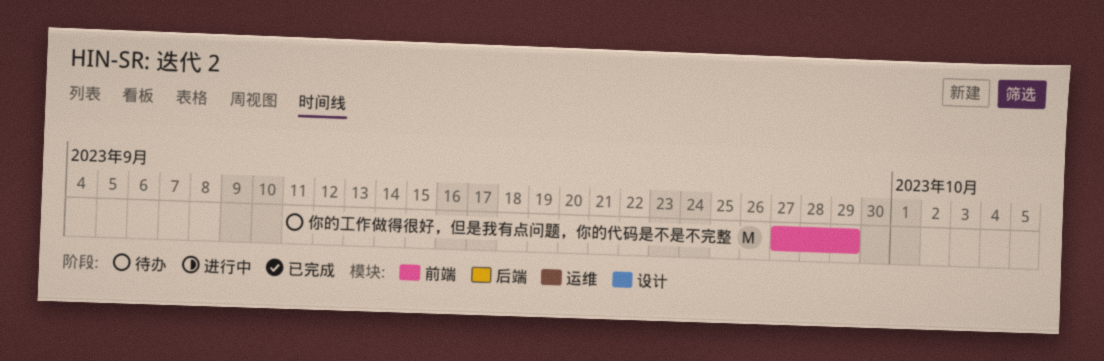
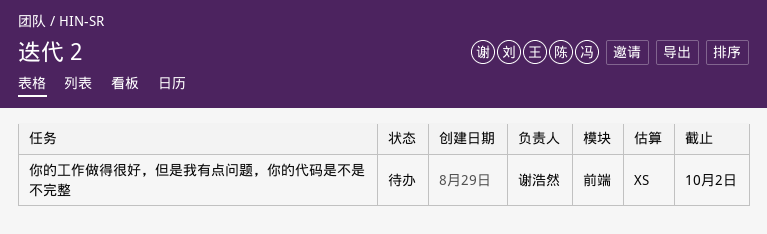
你的工作做得很好，但是我有点问题，你的代码是不是不完整, estimate: M -> XS
你的工作做得很好，但是我有点问题，你的代码是不是不完整, due: Sep 29 -> Oct 2

